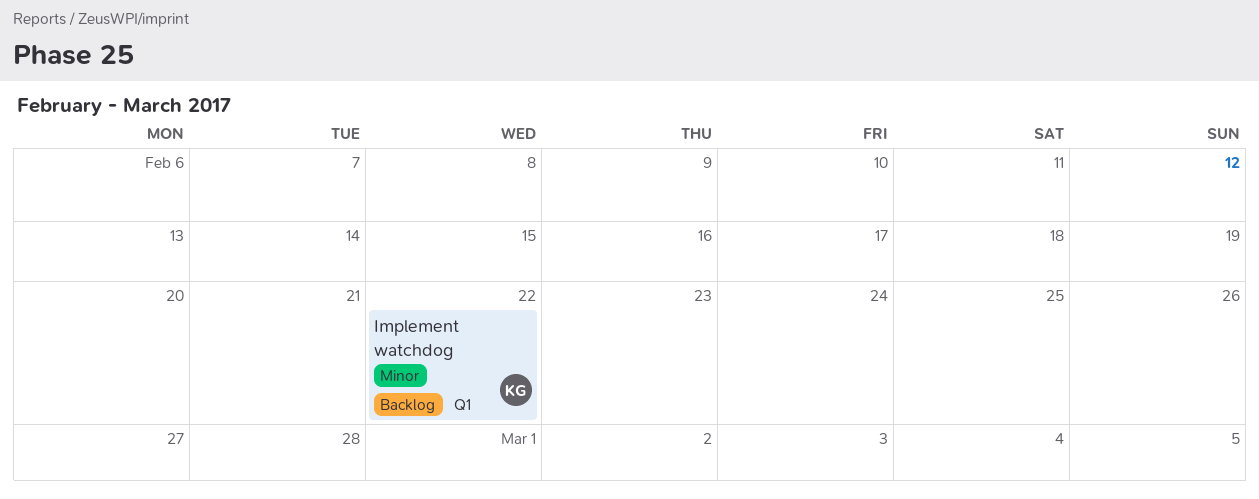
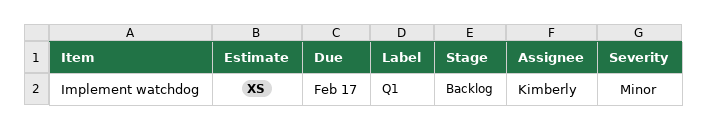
Implement watchdog, due: Feb 22 -> Feb 17

